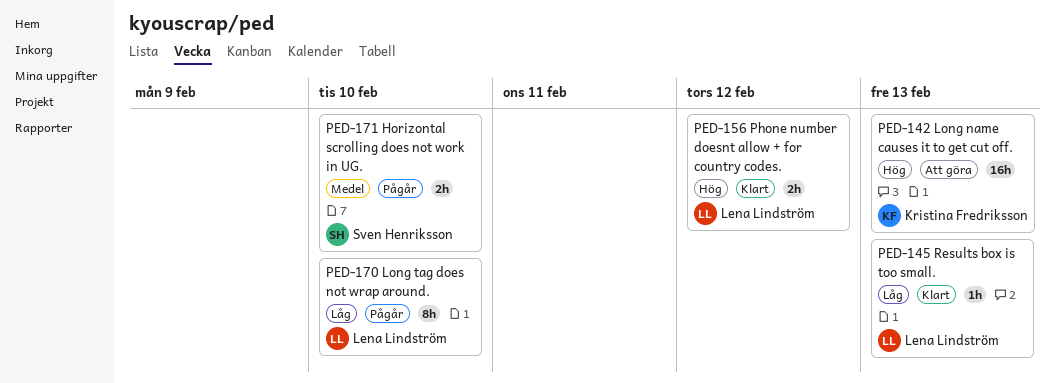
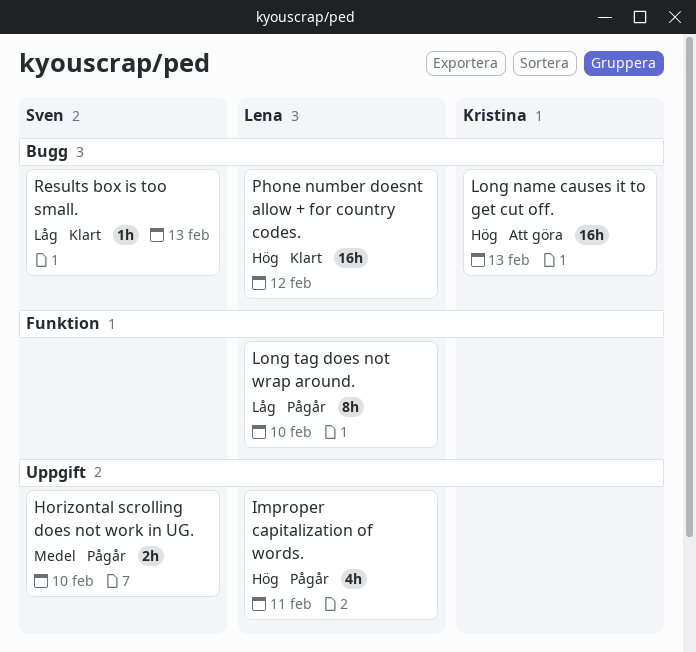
Improper capitalization of words.: none -> present
Phone number doesnt allow + for country codes., estimate: 2h -> 16h
Results box is too small., owner: Lena Lindström -> Sven Henriksson

